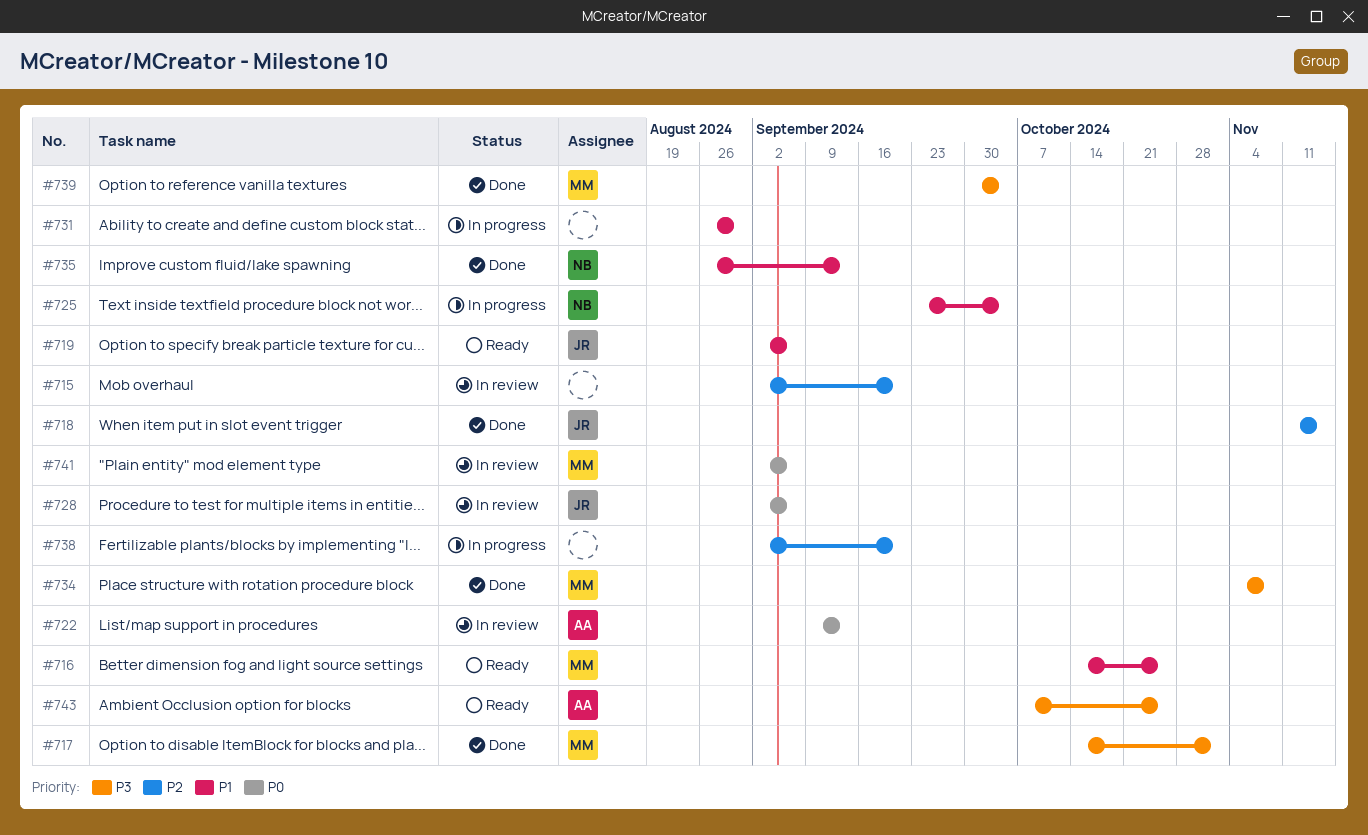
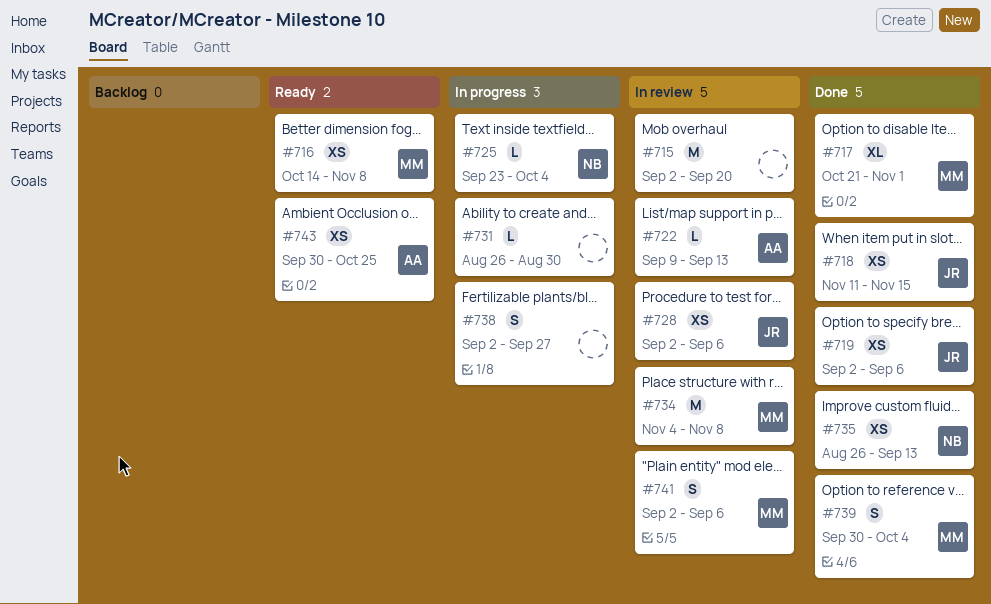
#716, due: Oct 25 -> Nov 8
#717, start: Oct 14 -> Oct 21
#719, status: Ready -> Done
#734, status: Done -> In review
#738, due: Sep 20 -> Sep 27
#743, start: Oct 7 -> Sep 30

